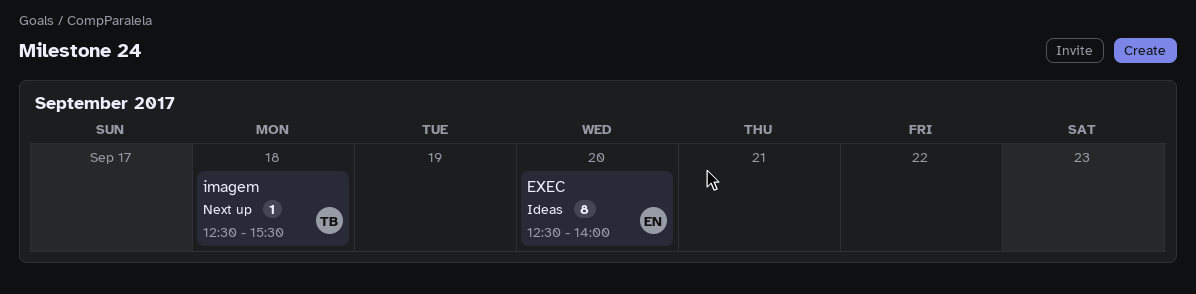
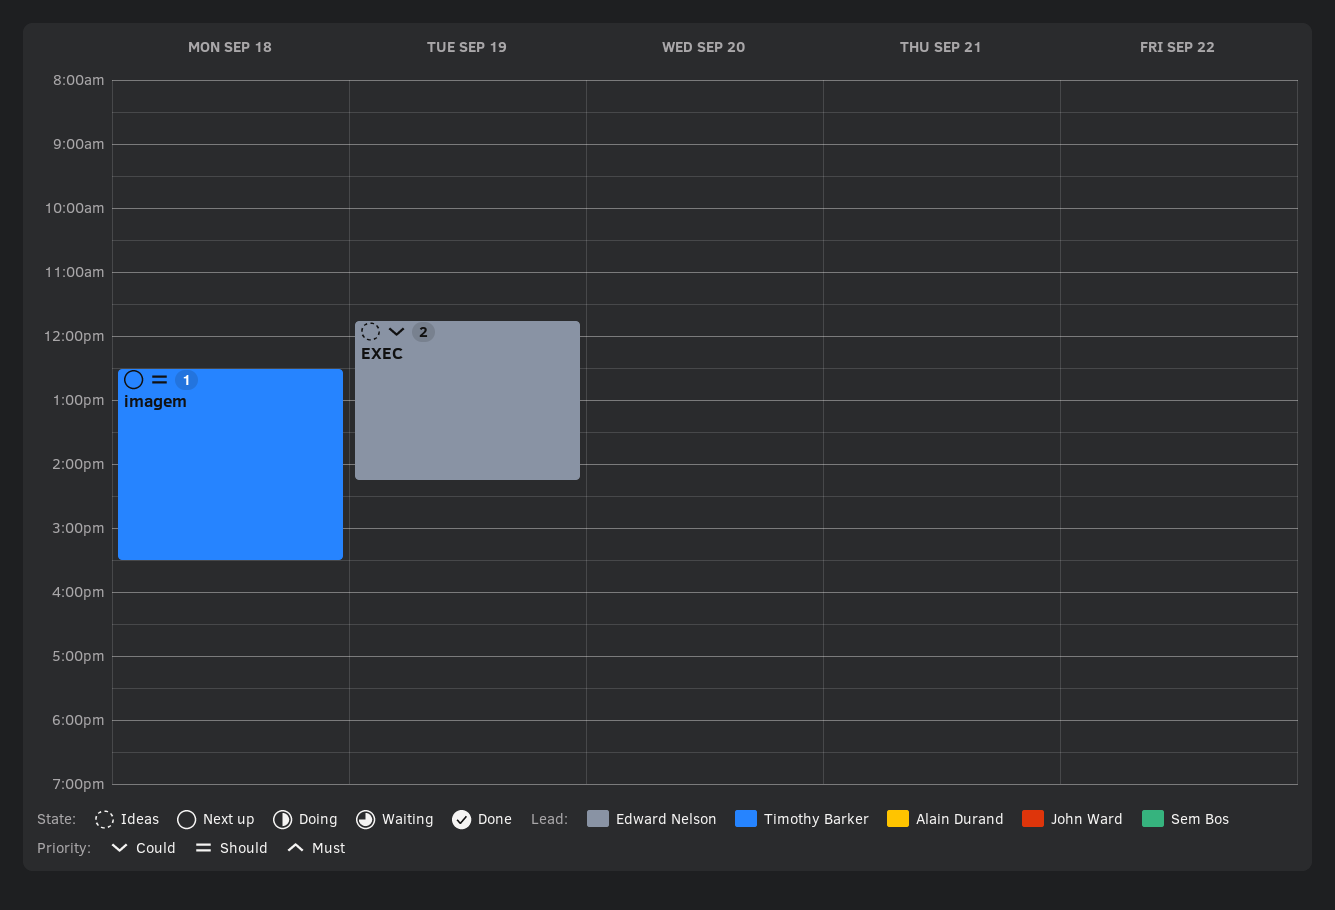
EXEC, estimate: 8 -> 2
EXEC, day: Sep 20 -> Sep 19
EXEC, begins: 12:30 -> 11:45
EXEC, ends: 14:00 -> 14:15

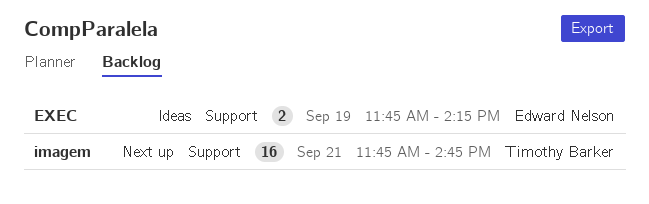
imagem, estimate: 1 -> 16
imagem, day: Sep 18 -> Sep 21
imagem, begins: 12:30 -> 11:45
imagem, ends: 15:30 -> 14:45

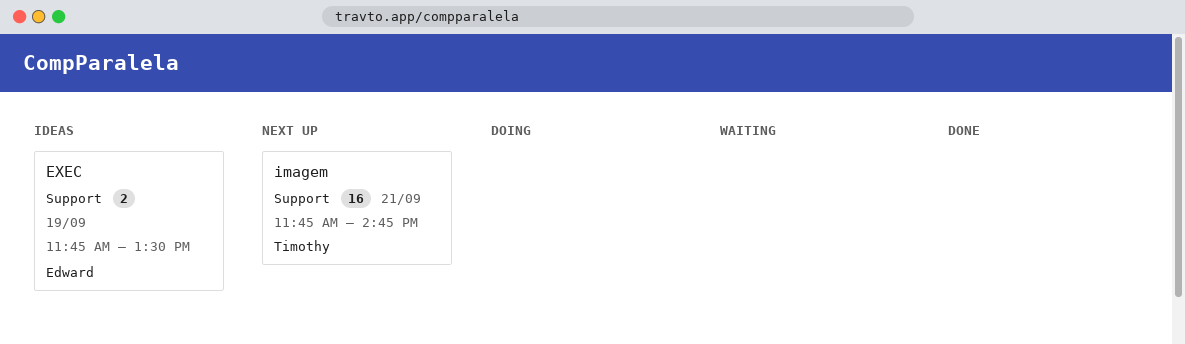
EXEC, ends: 14:15 -> 13:30

